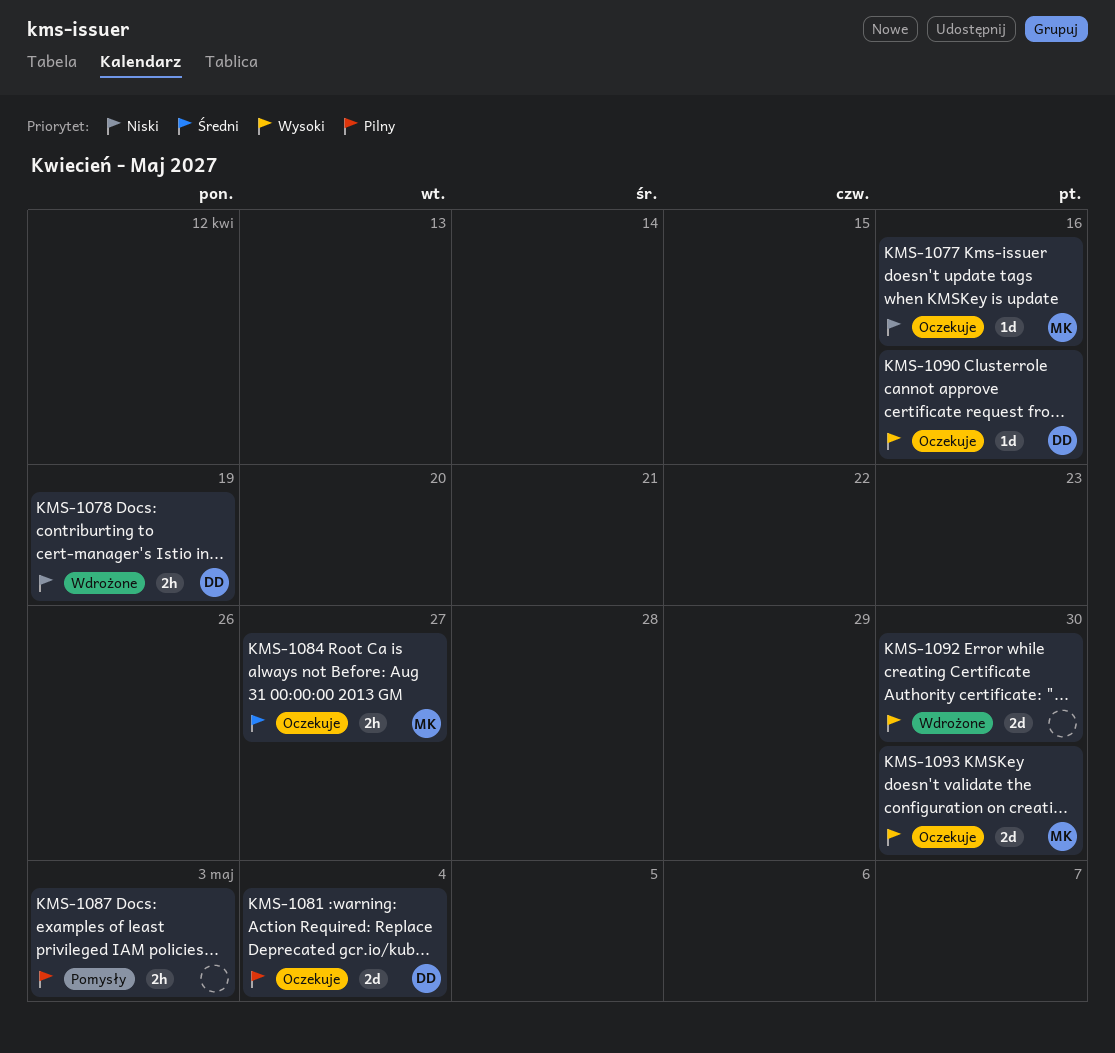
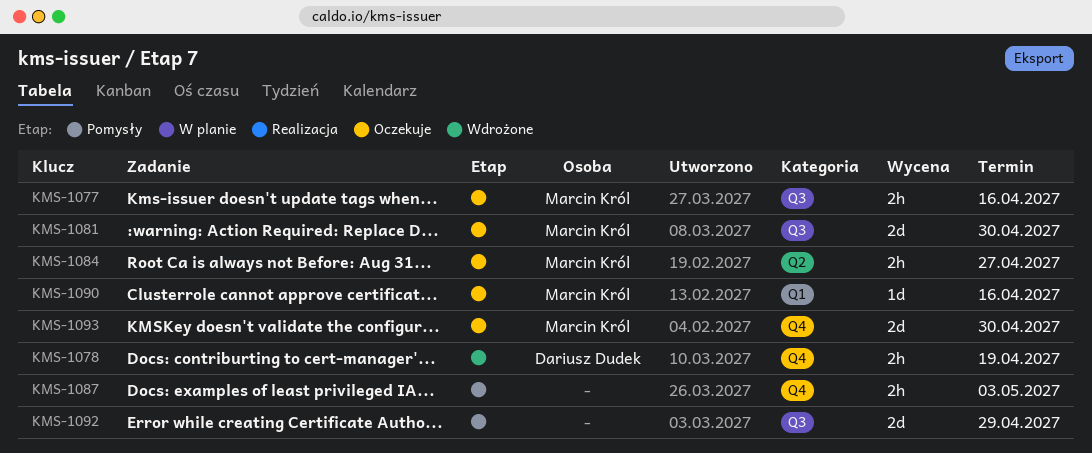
KMS-1077, estimate: 1d -> 2h
KMS-1081, owner: Dariusz Dudek -> Marcin Król
KMS-1081, due: May 4 -> Apr 30
KMS-1090, owner: Dariusz Dudek -> Marcin Król
KMS-1092, status: Wdrożone -> Pomysły
KMS-1092, due: Apr 30 -> Apr 29

